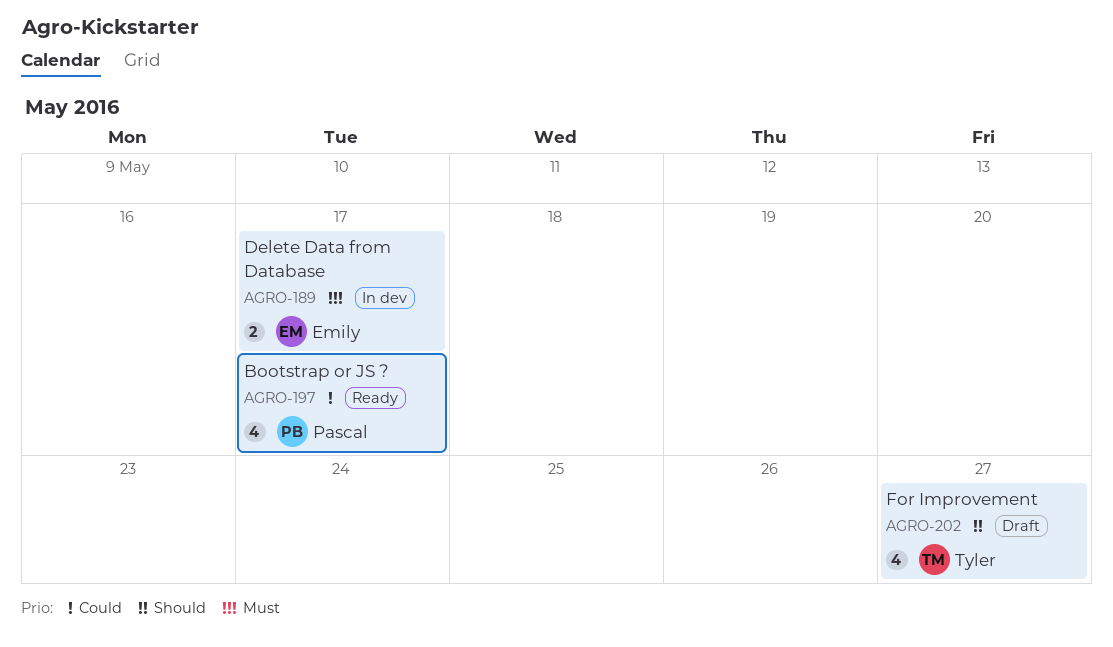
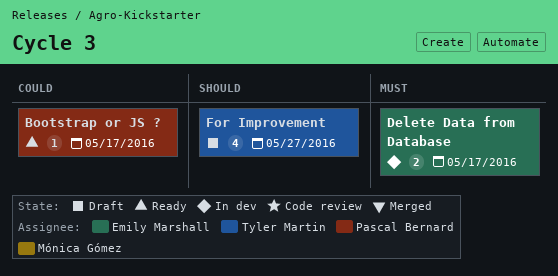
Bootstrap or JS ?, estimate: 4 -> 1

